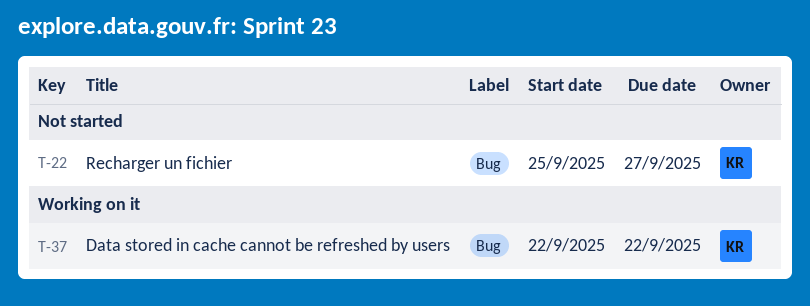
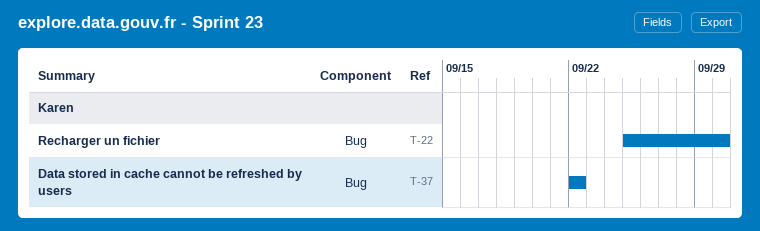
T-22, due: Sep 27 -> Sep 30

